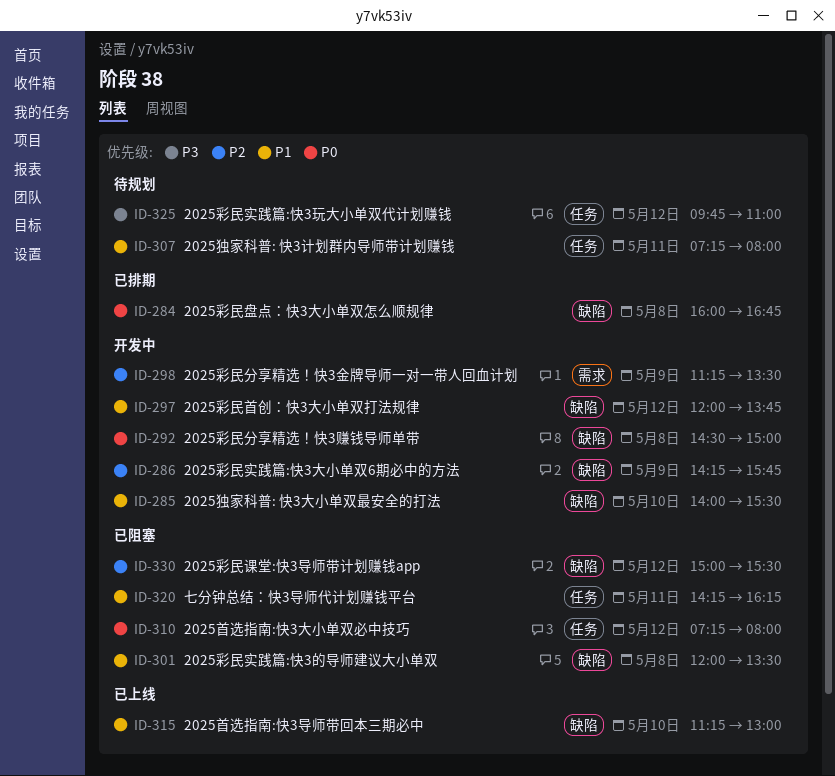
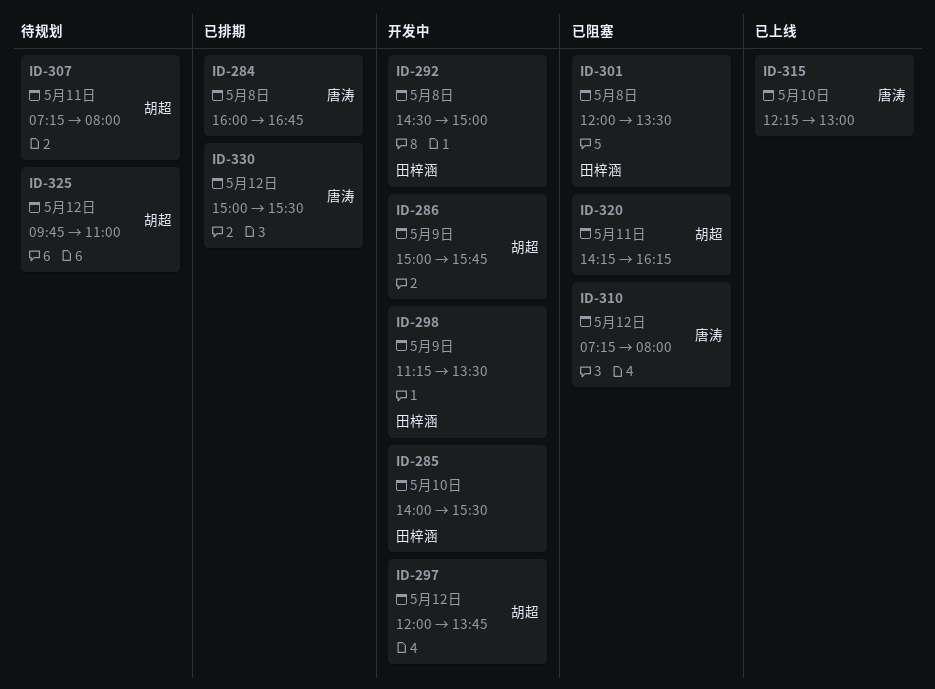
ID-286, begins: 14:15 -> 15:00
ID-315, begins: 11:15 -> 12:15
ID-330, status: 已阻塞 -> 已排期

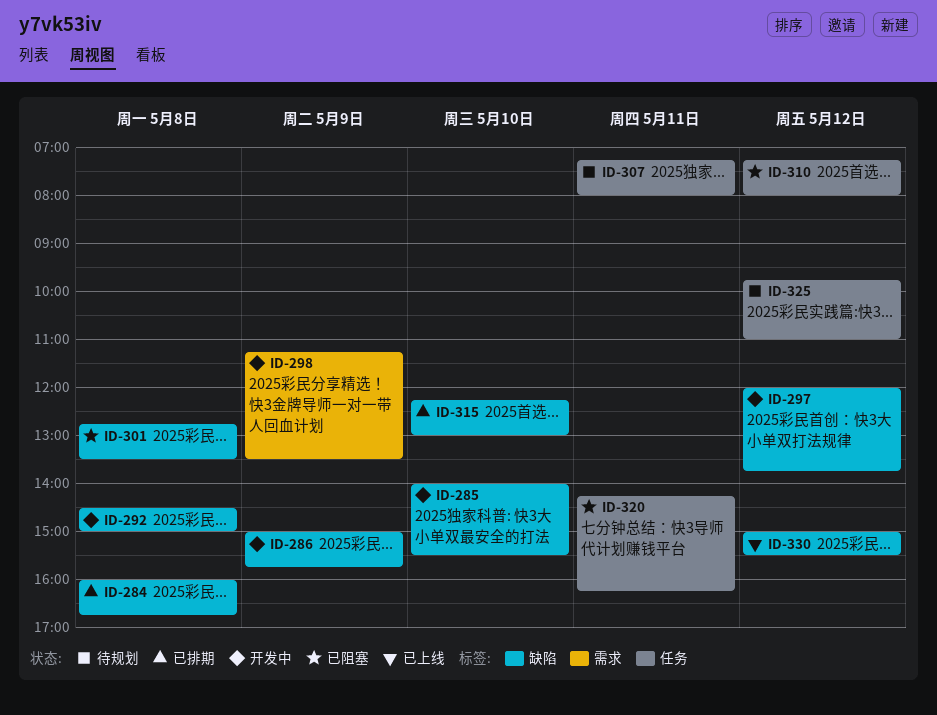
ID-301, begins: 12:00 -> 12:45
ID-315, status: 已上线 -> 已排期
ID-330, status: 已排期 -> 已上线

